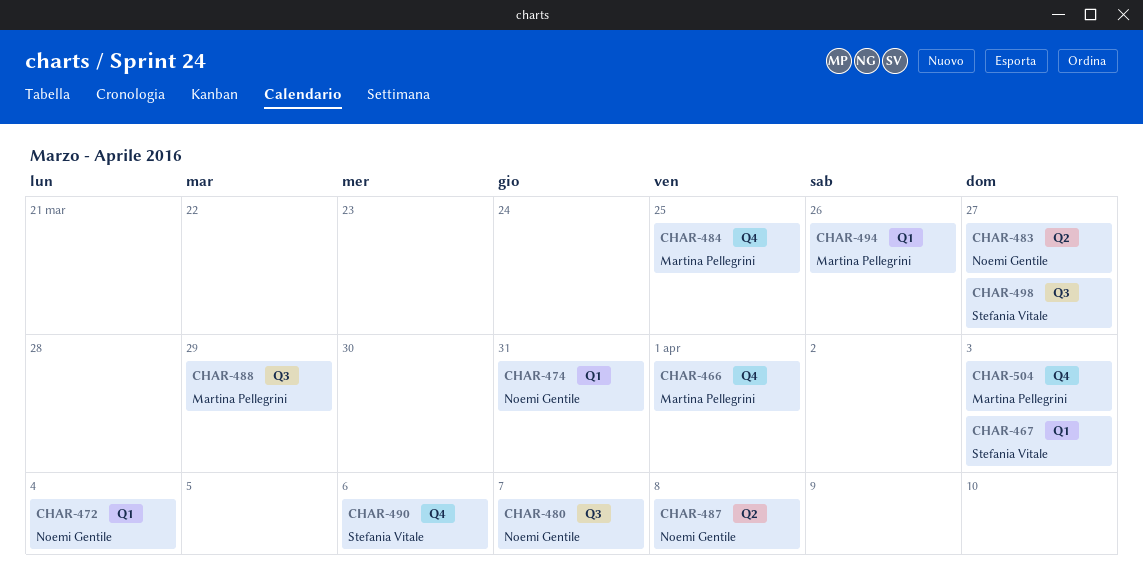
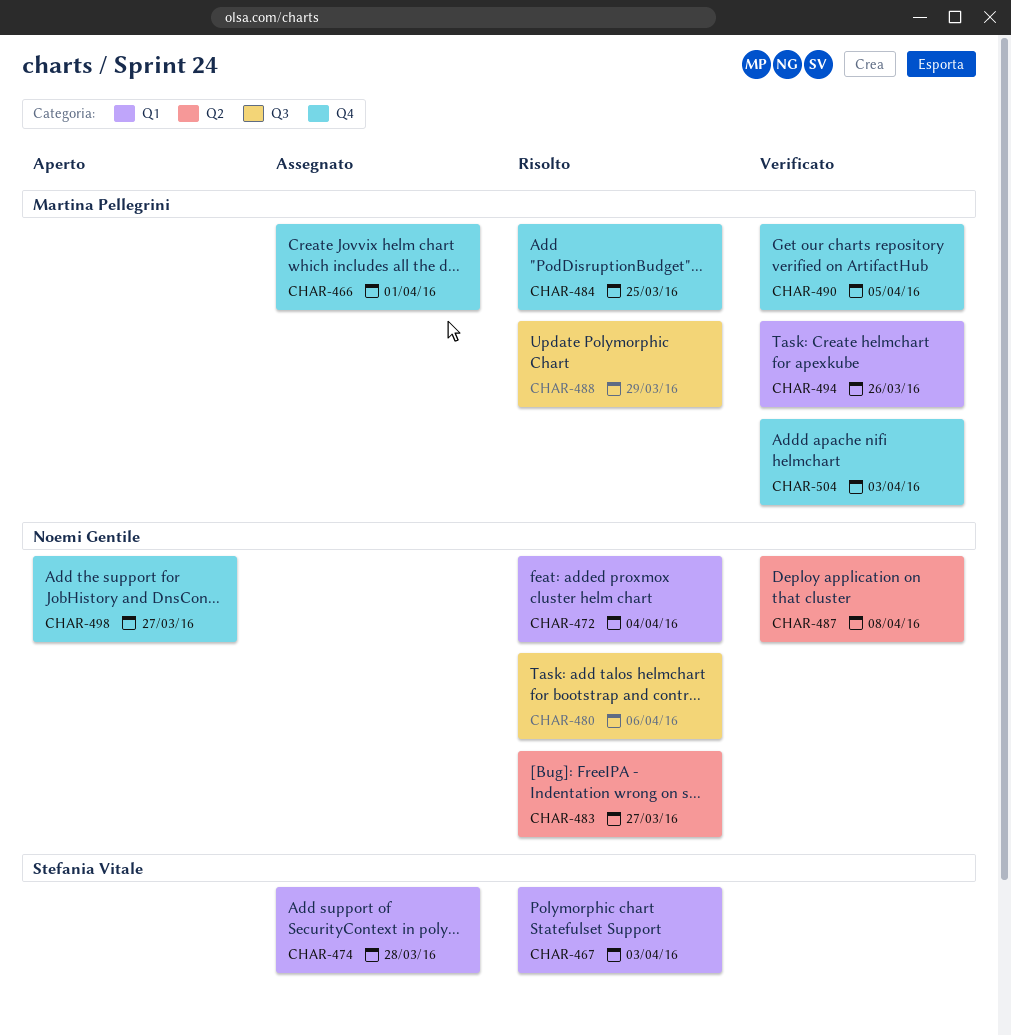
CHAR-474, owner: Noemi Gentile -> Stefania Vitale
CHAR-474, due: Mar 31 -> Mar 28
CHAR-480, due: Apr 7 -> Apr 6
CHAR-490, owner: Stefania Vitale -> Martina Pellegrini
CHAR-490, due: Apr 6 -> Apr 5
CHAR-498, owner: Stefania Vitale -> Noemi Gentile
CHAR-498, label: Q3 -> Q4

